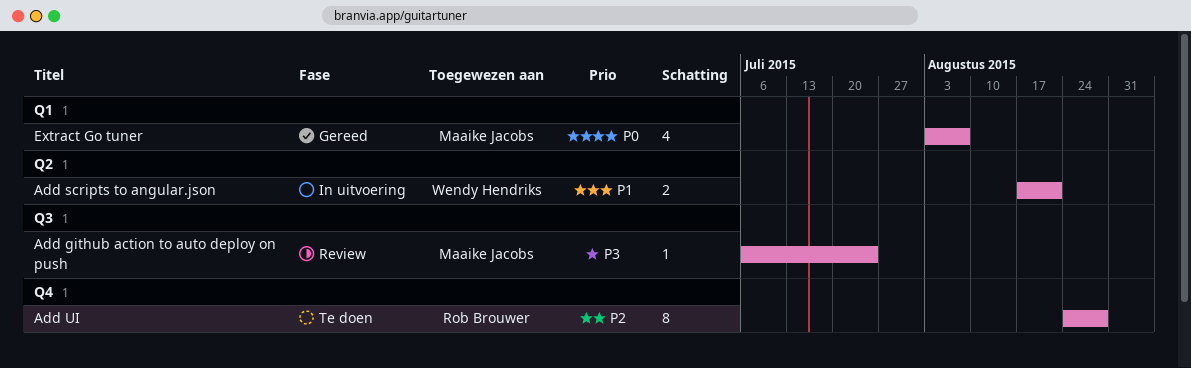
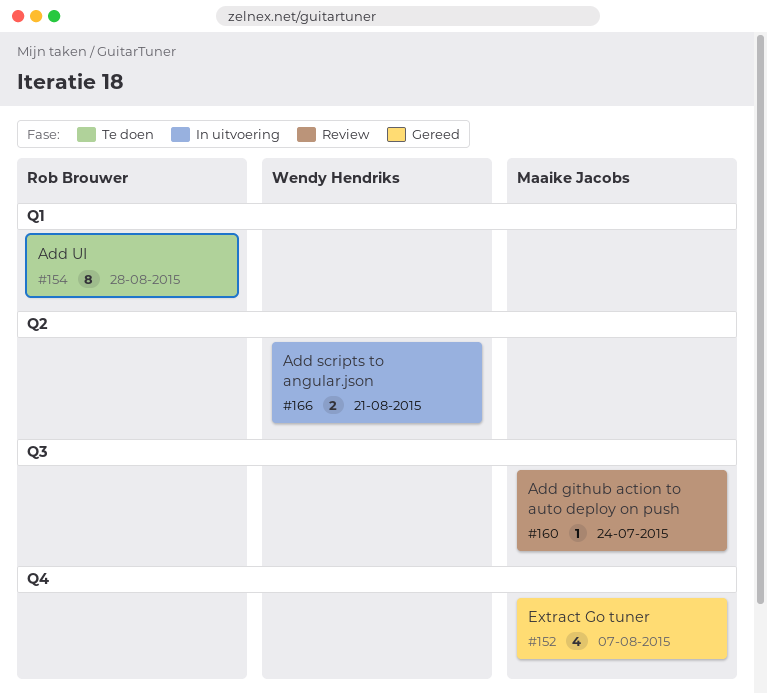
Add UI, label: Q4 -> Q1
Extract Go tuner, label: Q1 -> Q4

